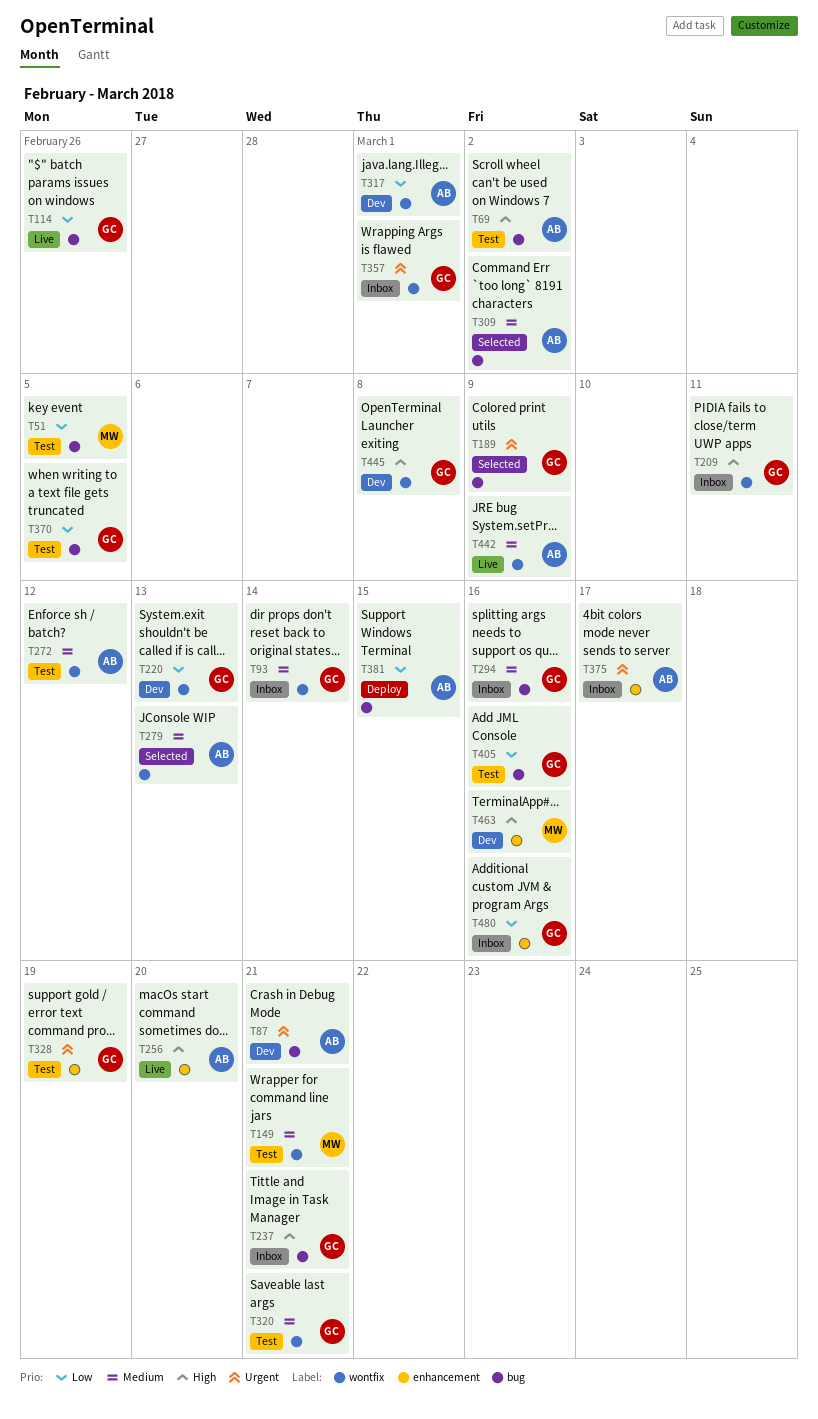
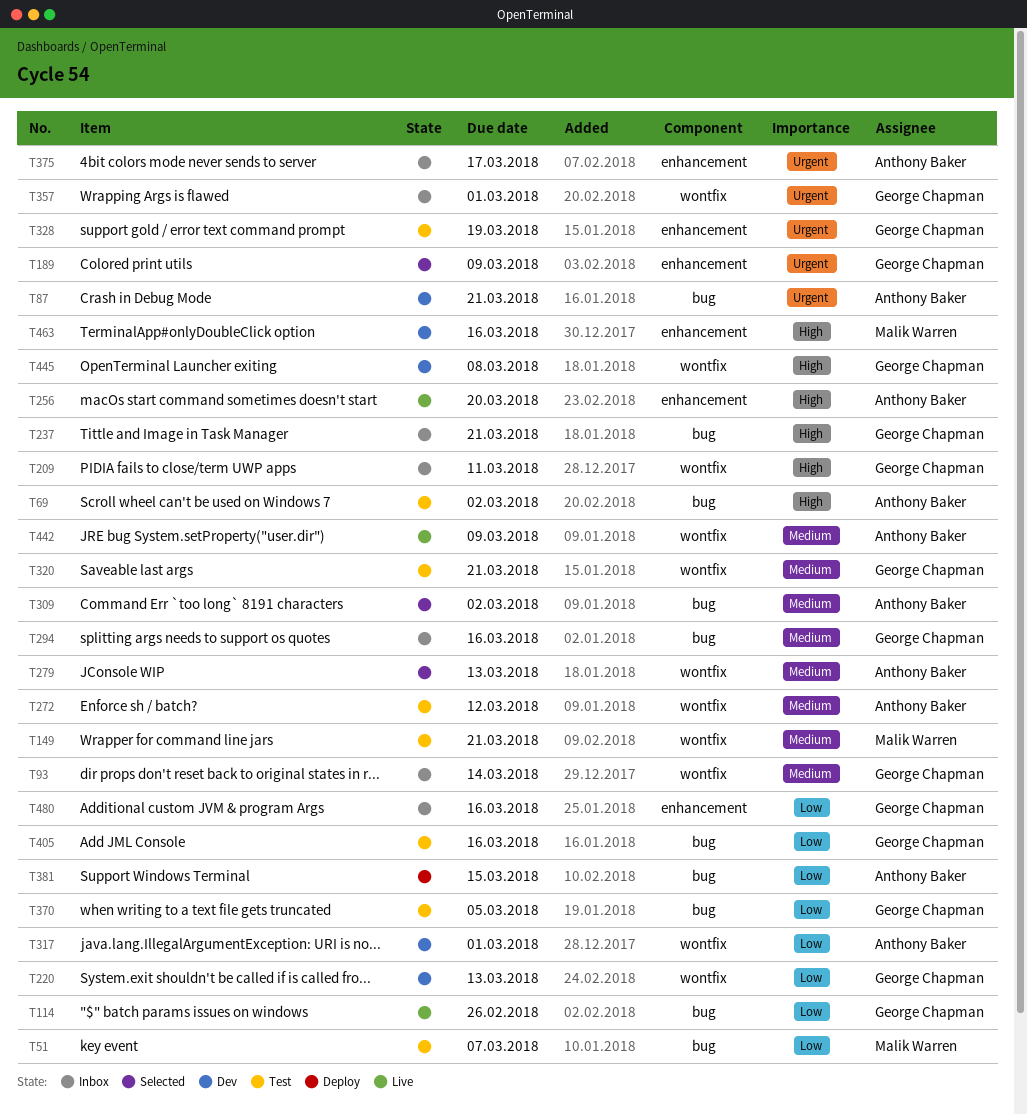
T51, due: Mar 5 -> Mar 7
T189, label: bug -> enhancement

